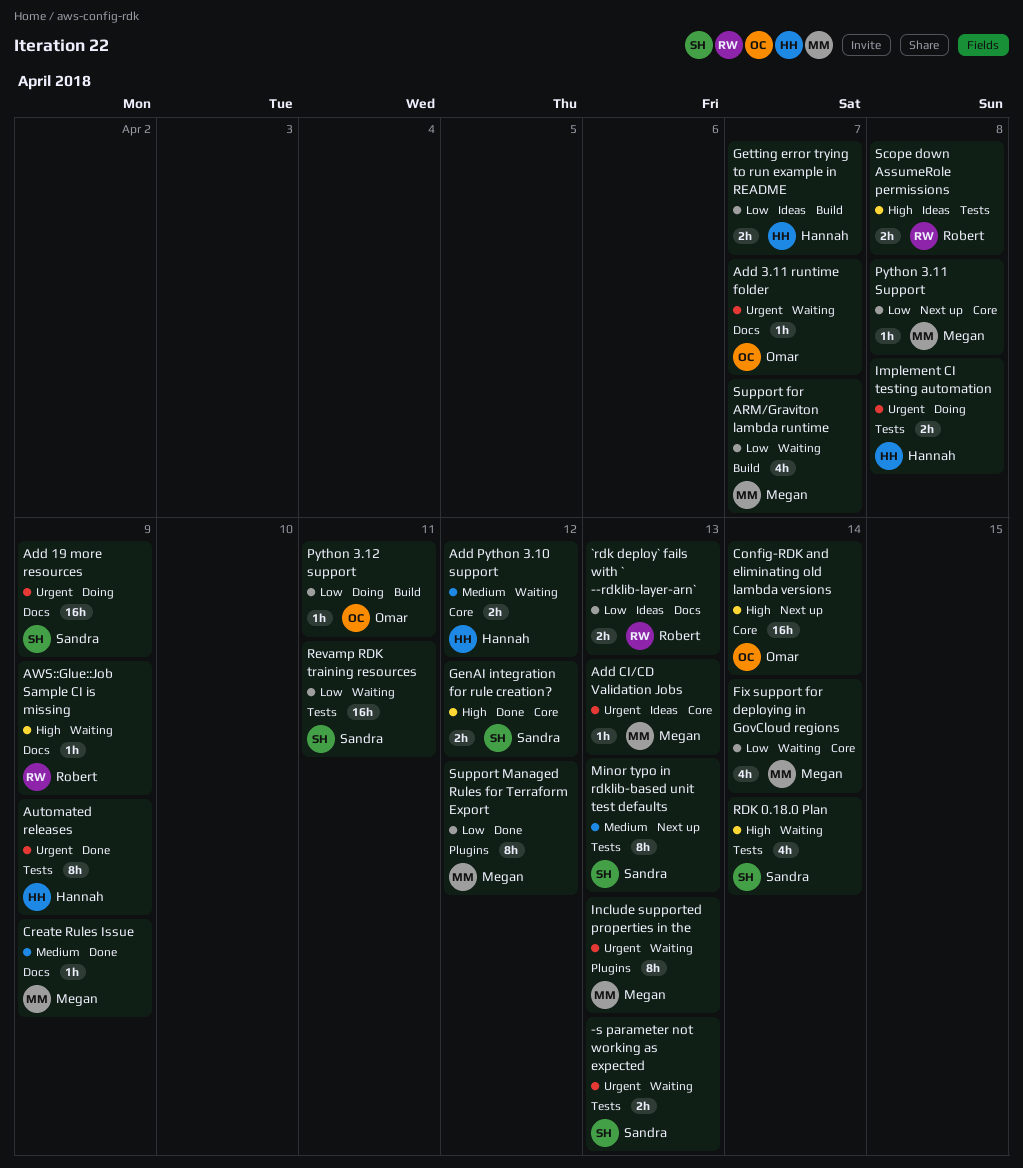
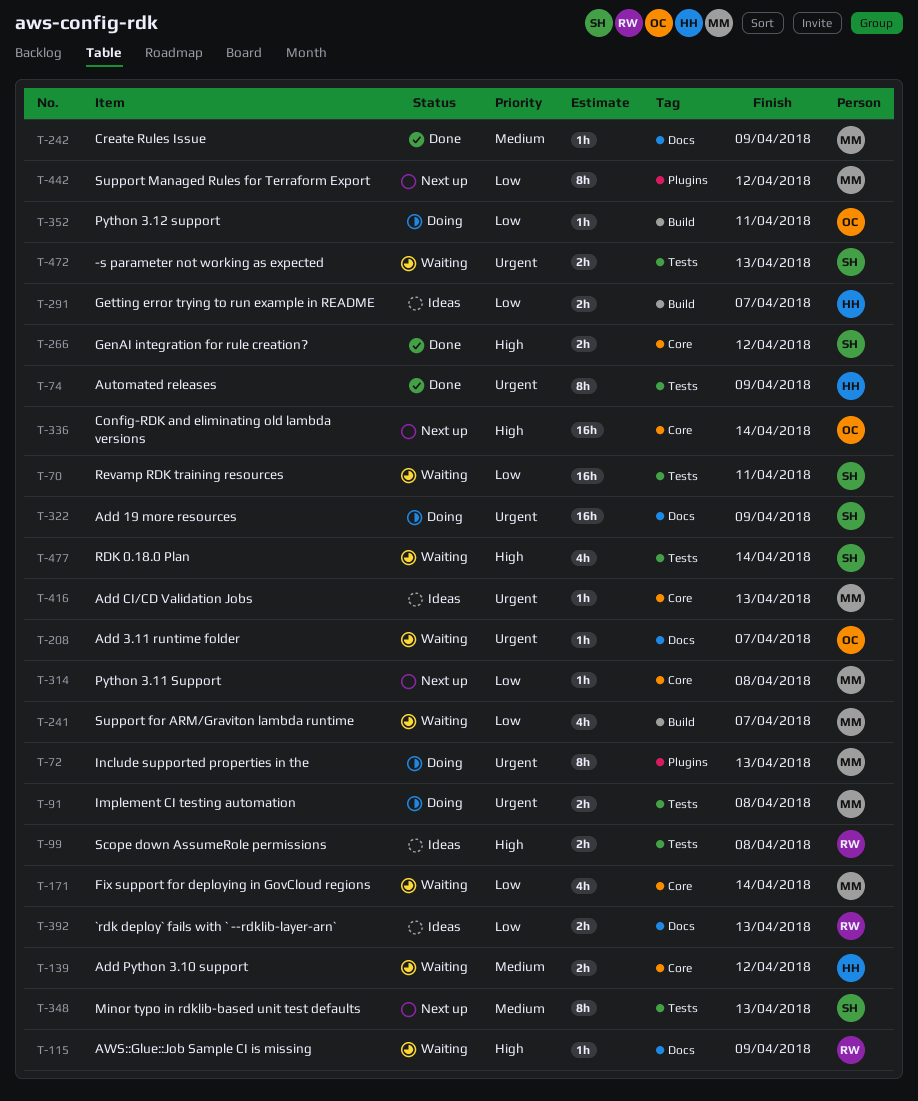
Implement CI testing automation, owner: Hannah -> Megan
Include supported properties in the, status: Waiting -> Doing
Support Managed Rules for Terraform Export, status: Done -> Next up

